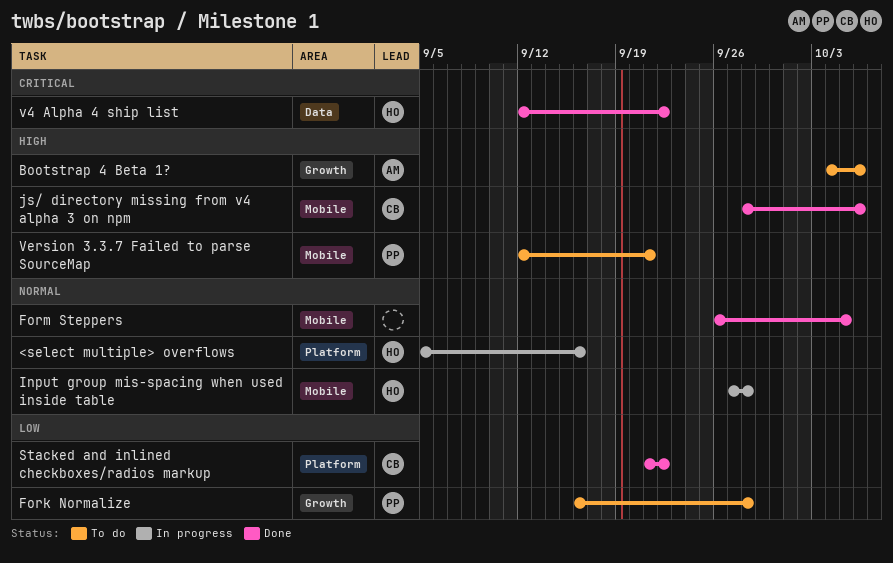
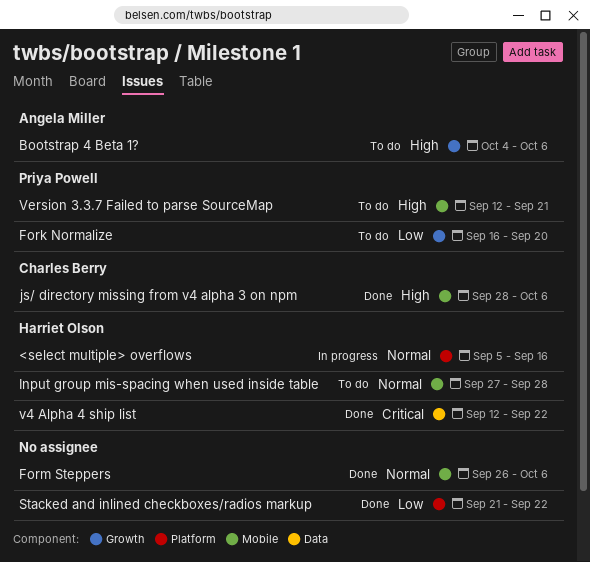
Fork Normalize, due: Sep 28 -> Sep 20
Form Steppers, due: Oct 5 -> Oct 6
Input group mis-spacing when used inside table, status: In progress -> To do
Stacked and inlined checkboxes/radios markup, owner: Charles Berry -> none

